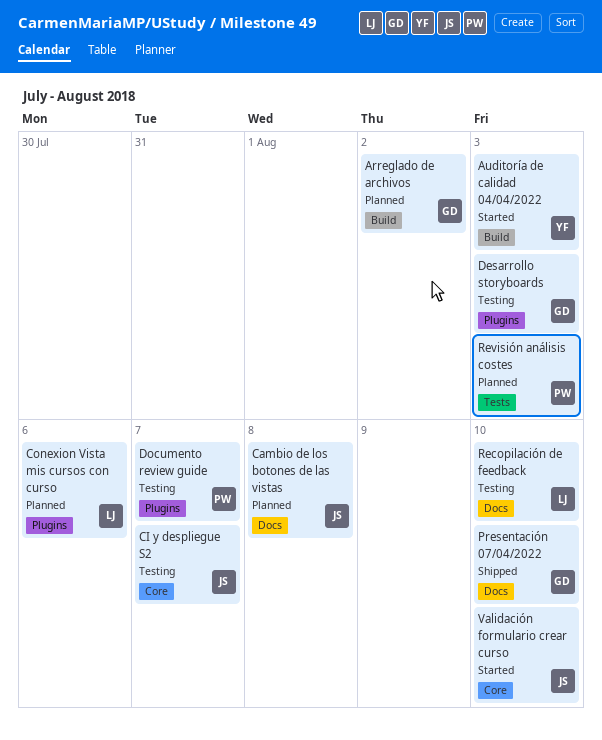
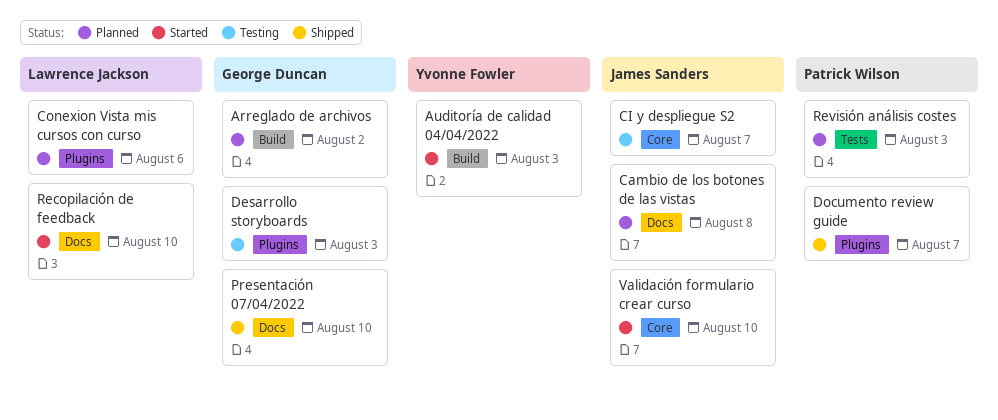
Documento review guide, status: Testing -> Shipped
Recopilación de feedback, status: Testing -> Started

